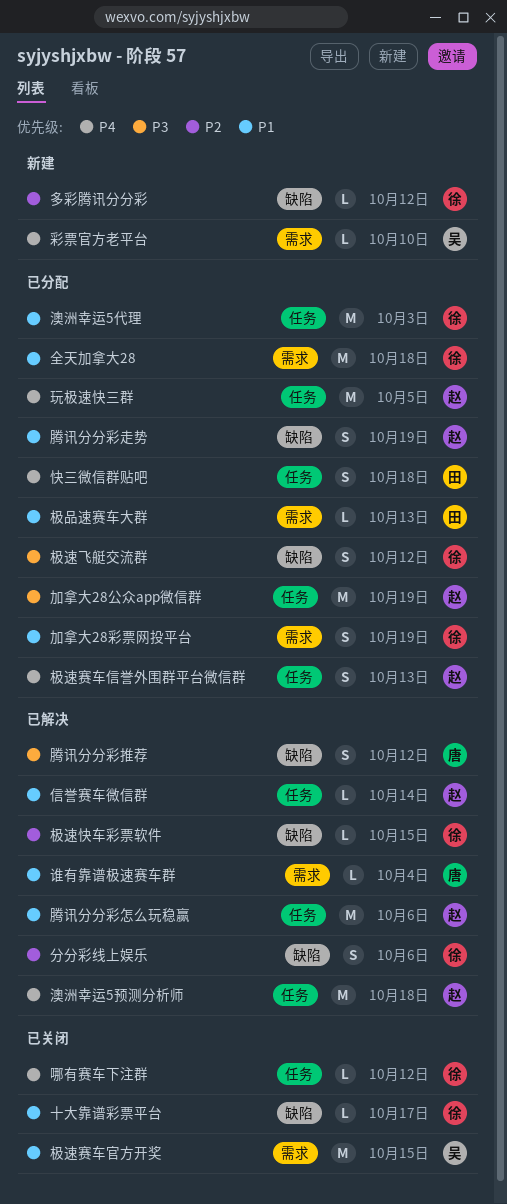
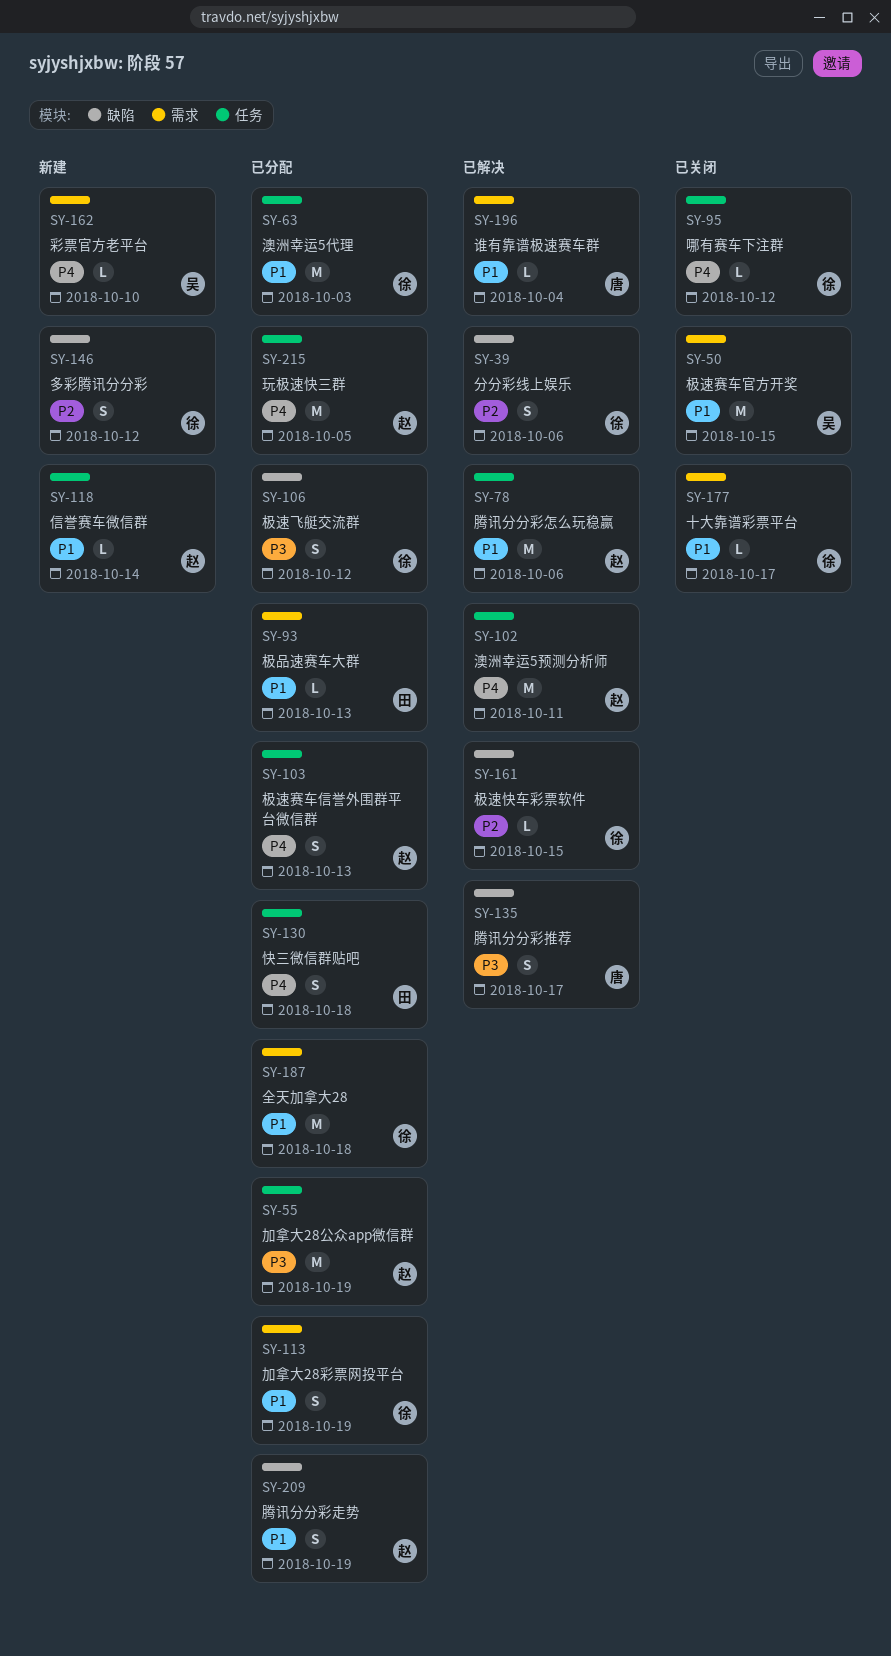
信誉赛车微信群, status: 已解决 -> 新建
十大靠谱彩票平台, label: 缺陷 -> 需求
多彩腾讯分分彩, estimate: L -> S
澳洲幸运5预测分析师, due: Oct 18 -> Oct 11
腾讯分分彩推荐, due: Oct 12 -> Oct 17

